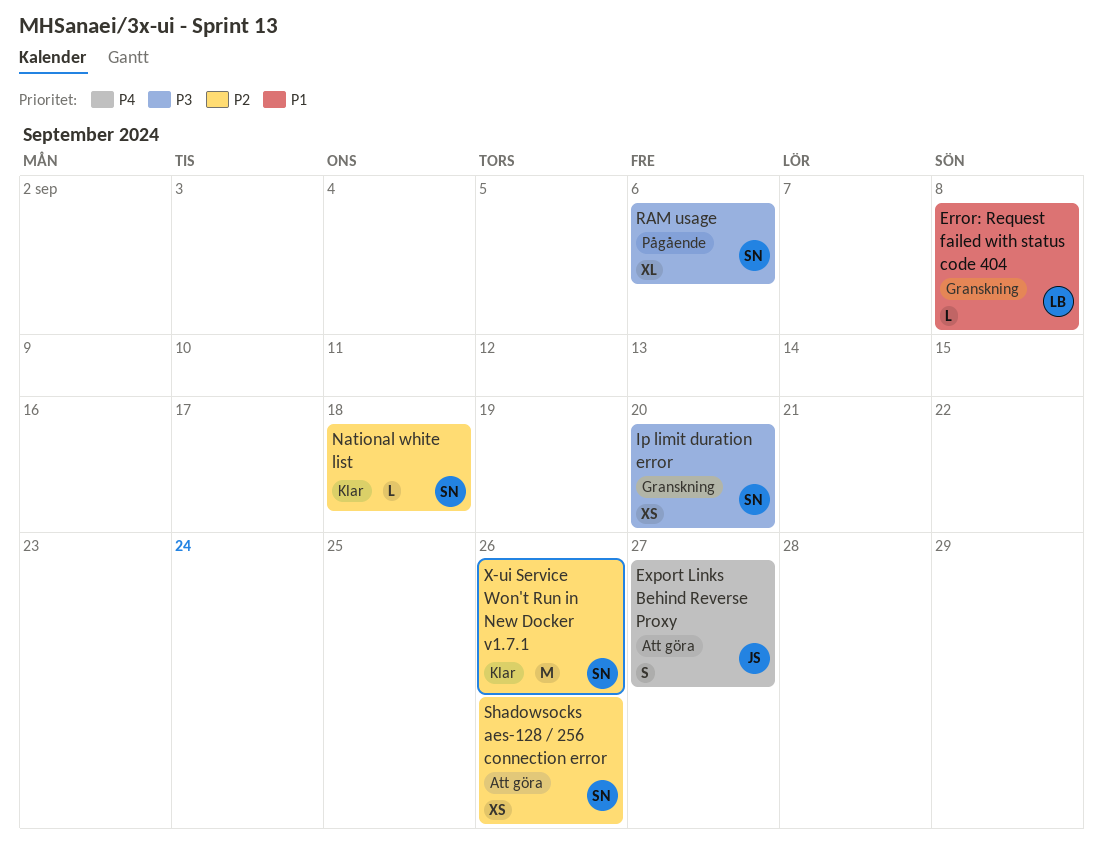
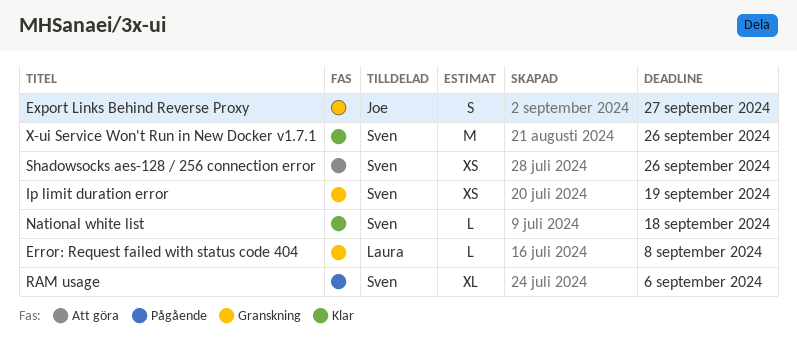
Export Links Behind Reverse Proxy, status: Att göra -> Granskning
Ip limit duration error, due: Sep 20 -> Sep 19

